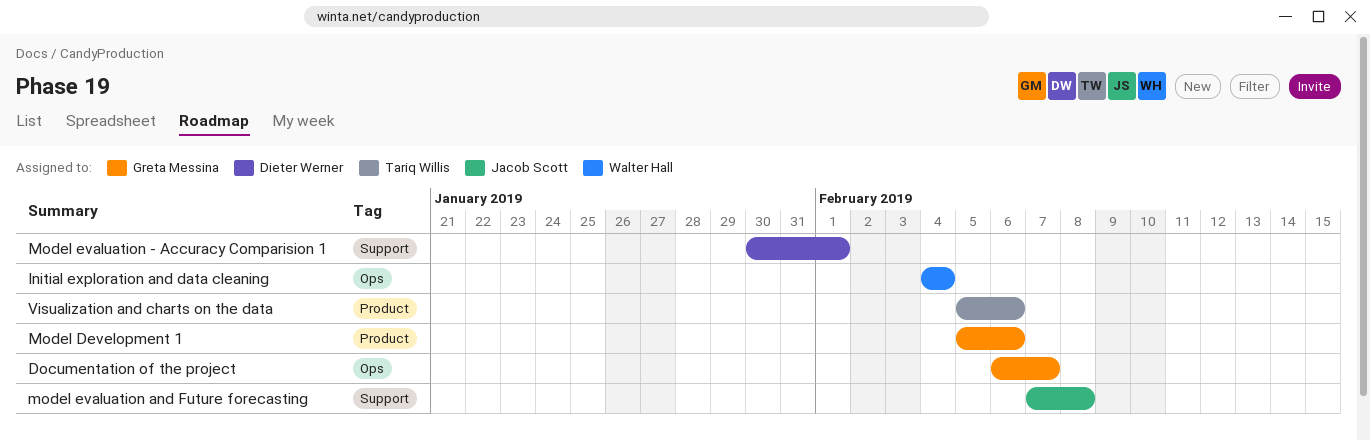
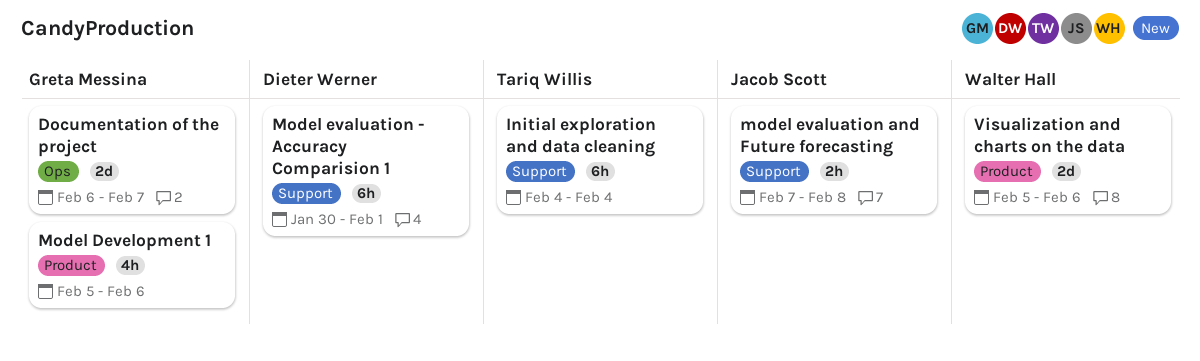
Initial exploration and data cleaning, owner: Walter Hall -> Tariq Willis
Initial exploration and data cleaning, label: Ops -> Support
Visualization and charts on the data, owner: Tariq Willis -> Walter Hall

